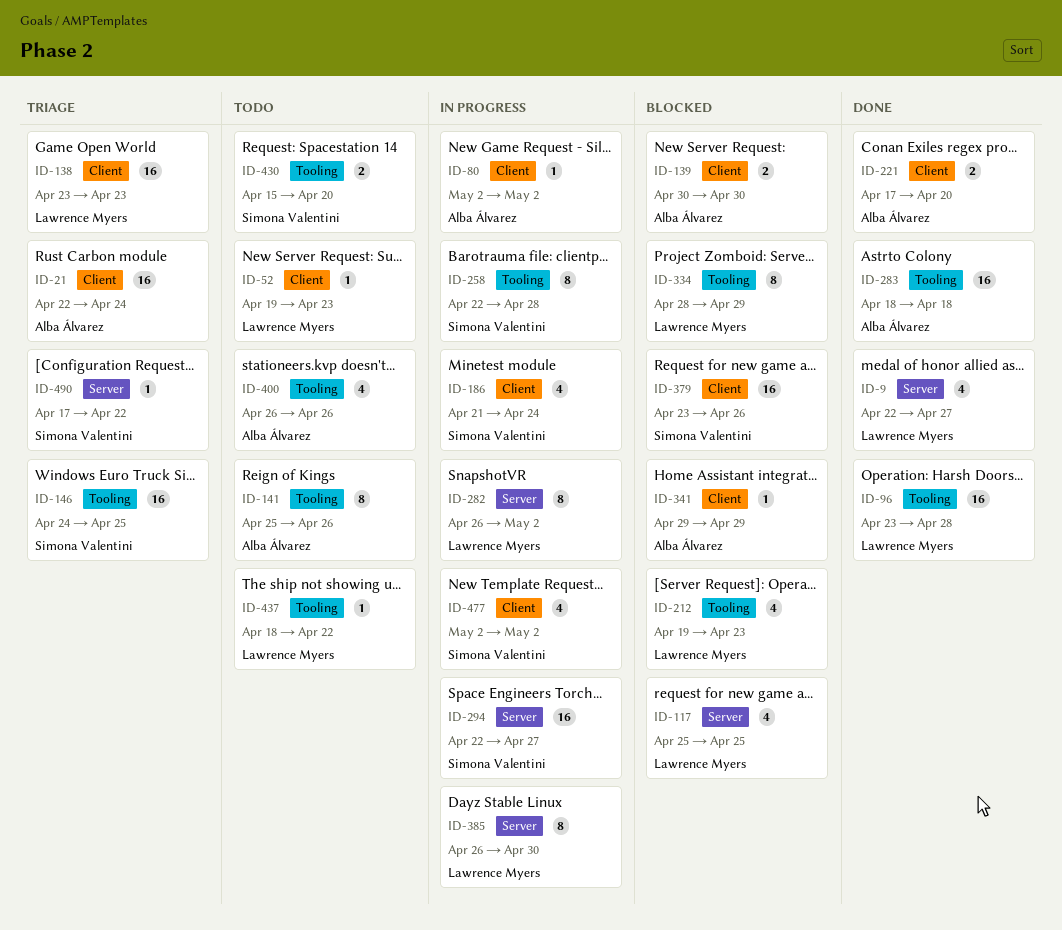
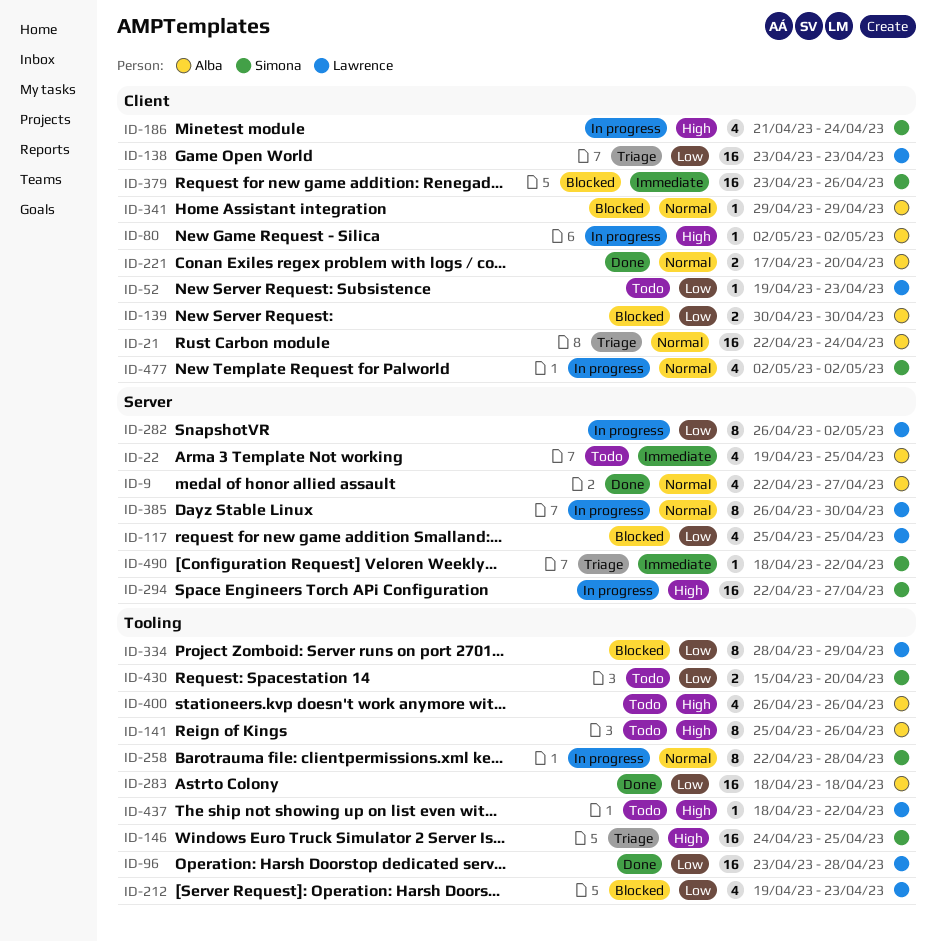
ID-9, owner: Lawrence Myers -> Alba Álvarez
ID-22: none -> present
ID-490, start: Apr 17 -> Apr 18

